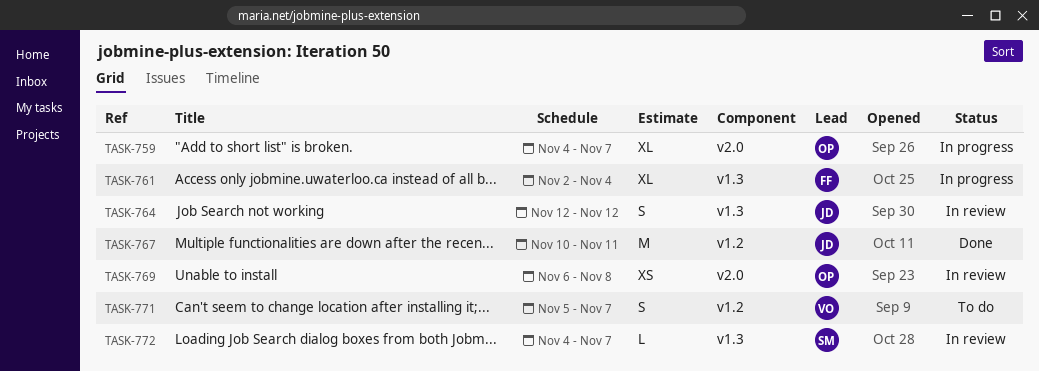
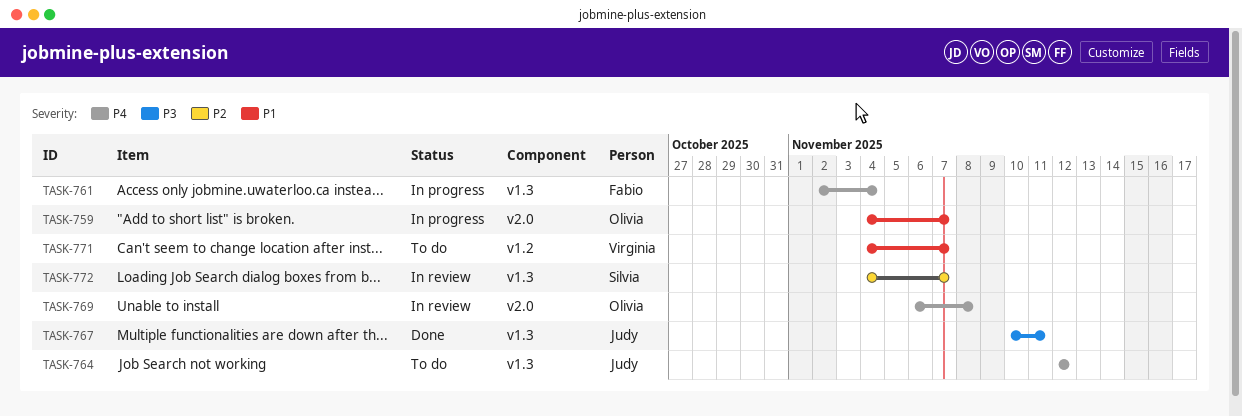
TASK-764, status: In review -> To do
TASK-767, label: v1.2 -> v1.3
TASK-771, start: Nov 5 -> Nov 4

